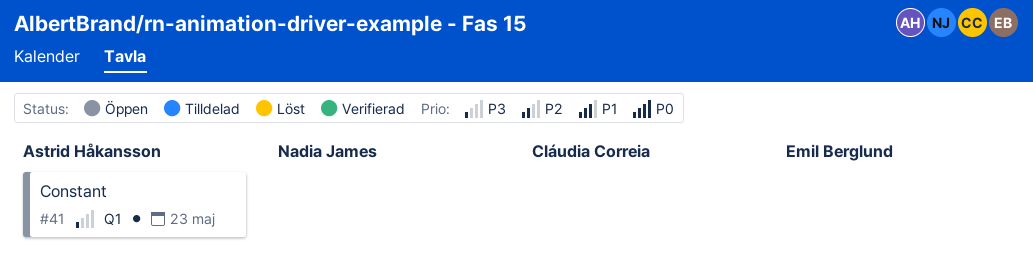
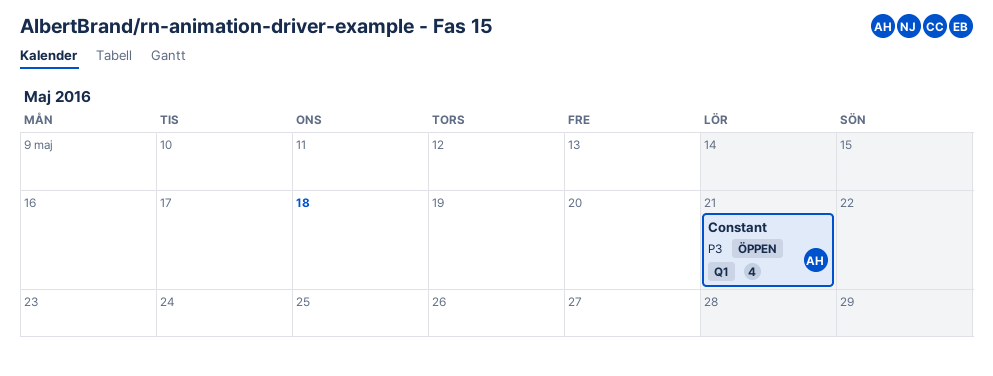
Constant, estimate: 1 -> 4
Constant, due: May 23 -> May 21

